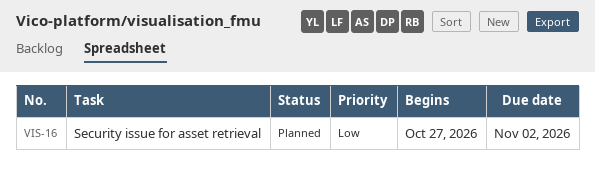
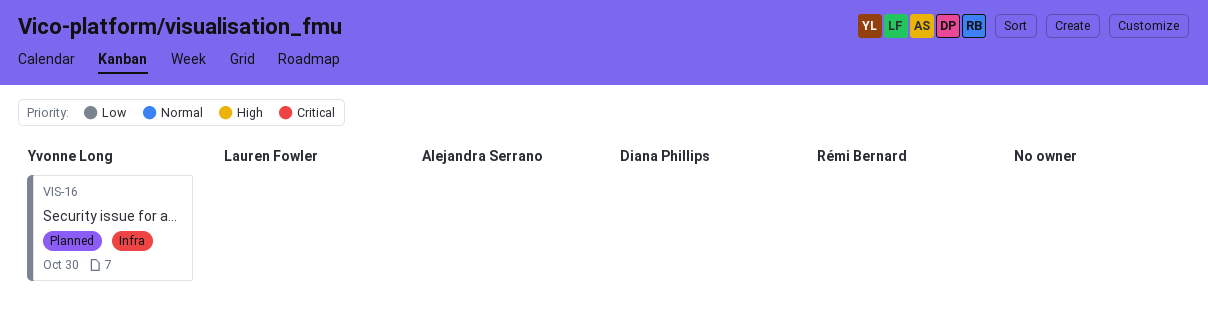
VIS-16, due: Nov 2 -> Oct 30

